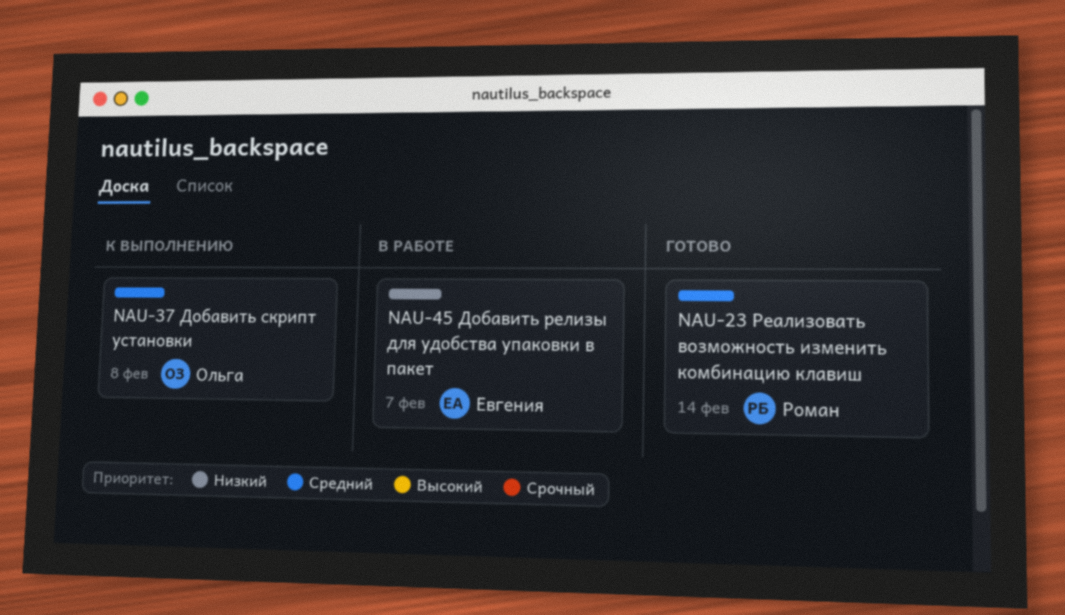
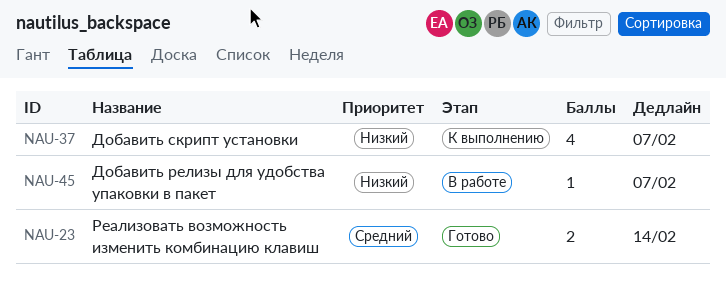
NAU-37, priority: Средний -> Низкий
NAU-37, due: Feb 8 -> Feb 7

